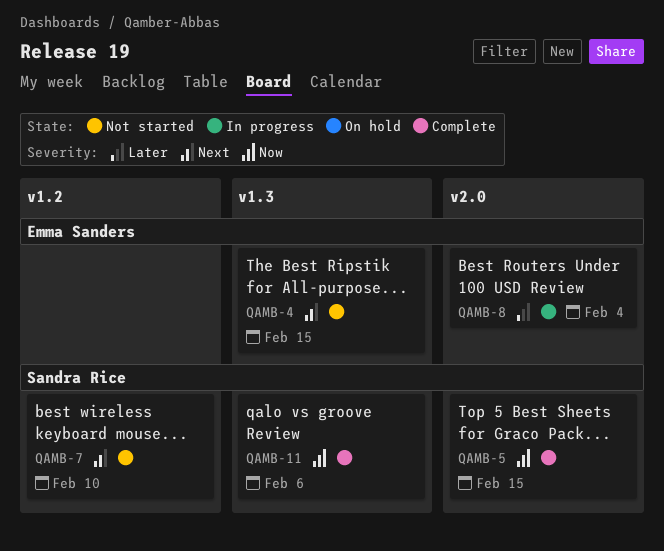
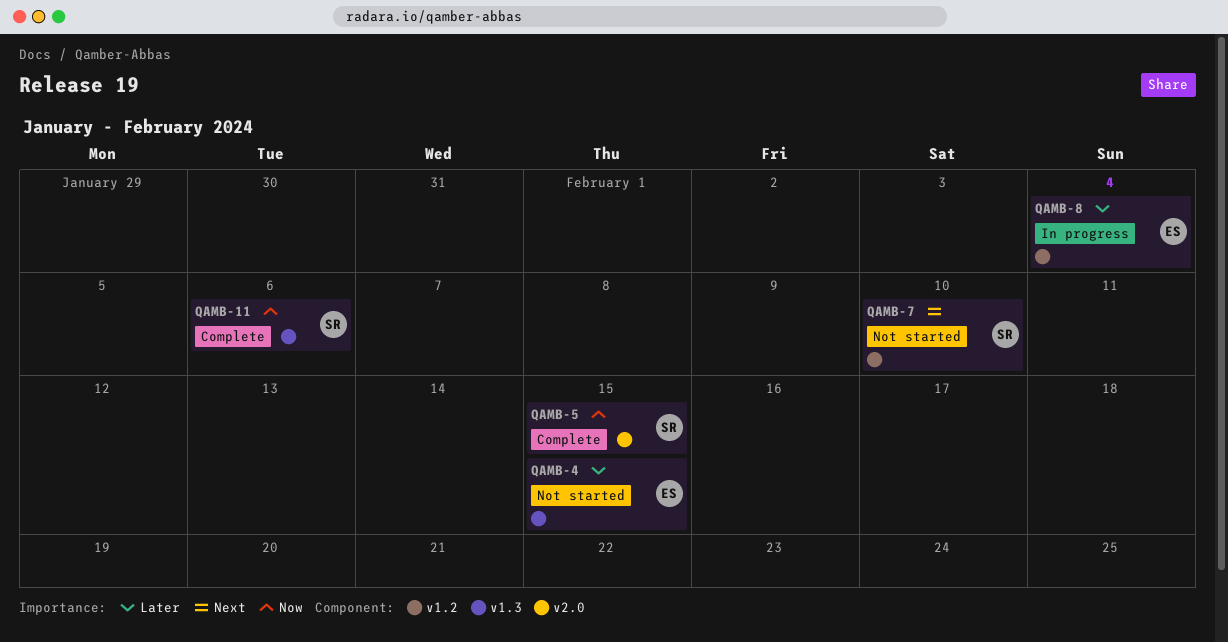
QAMB-4, priority: Next -> Later
QAMB-8, label: v2.0 -> v1.2

